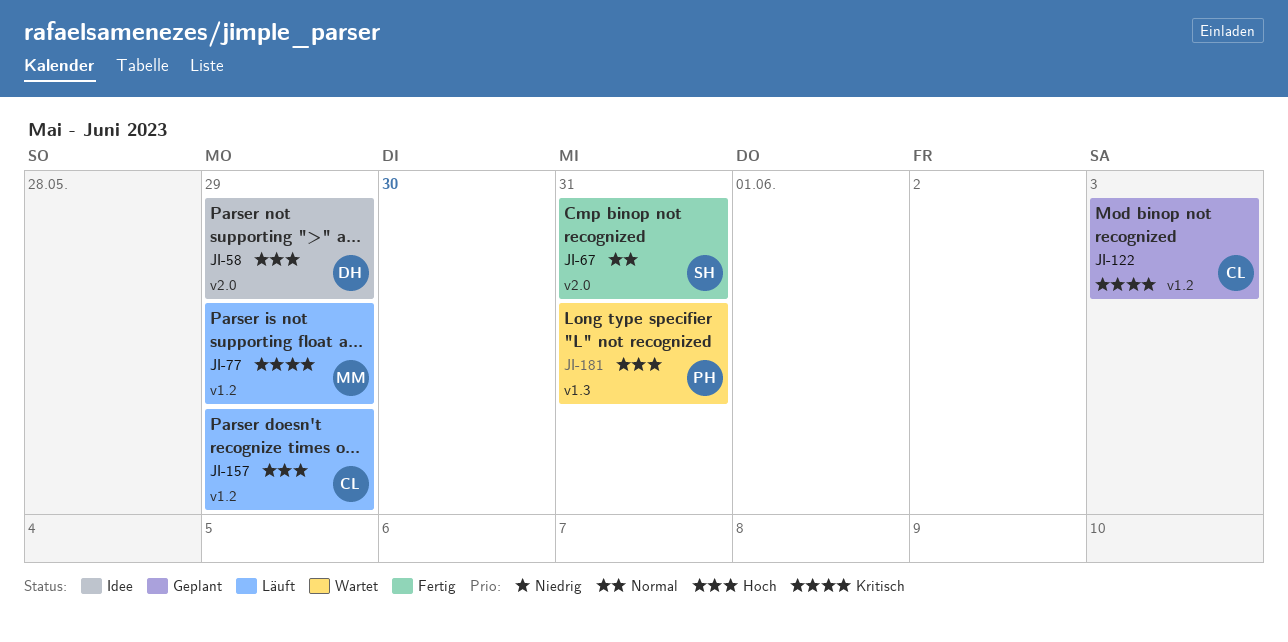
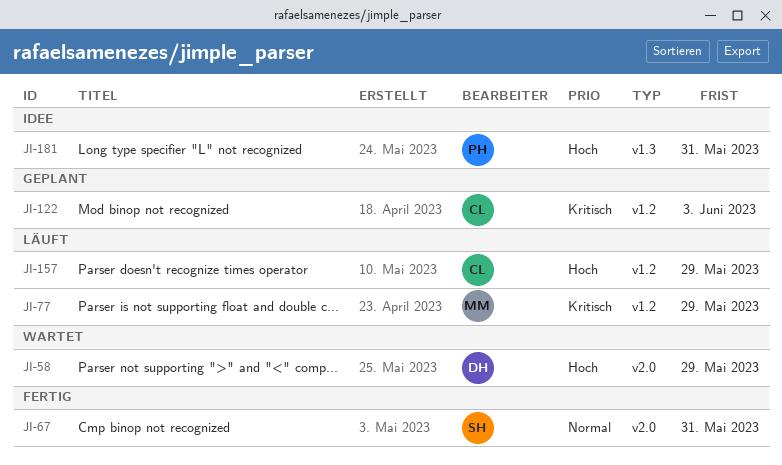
JI-58, status: Idee -> Wartet
JI-181, status: Wartet -> Idee

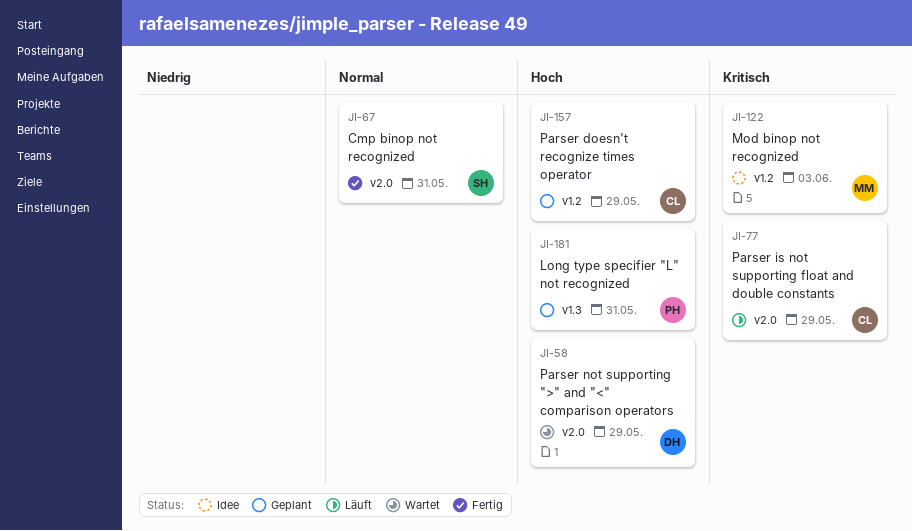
JI-77, owner: MM -> CL
JI-77, label: v1.2 -> v2.0
JI-122, status: Geplant -> Idee
JI-122, owner: CL -> MM
JI-157, status: Läuft -> Geplant
JI-181, status: Idee -> Geplant

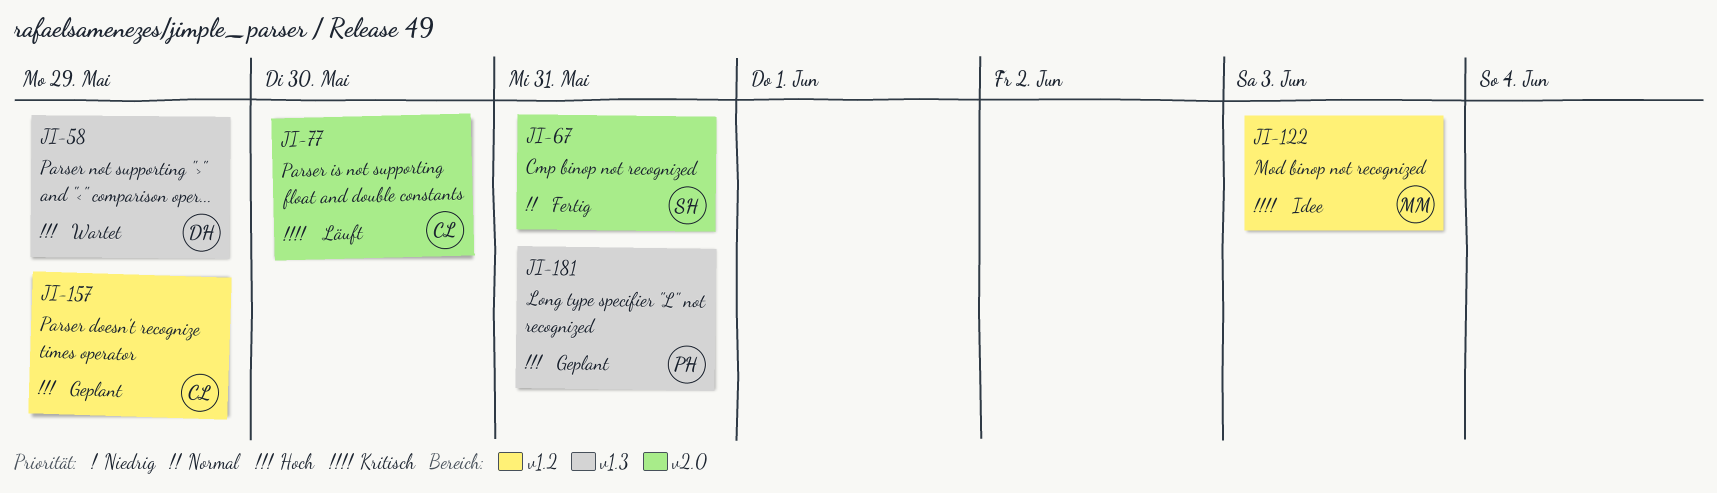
JI-58, label: v2.0 -> v1.3
JI-77, due: May 29 -> May 30

